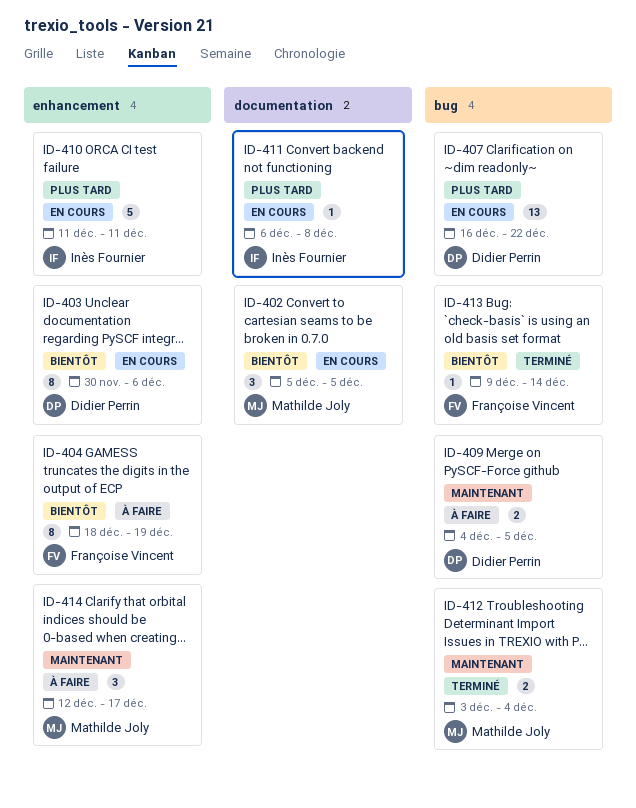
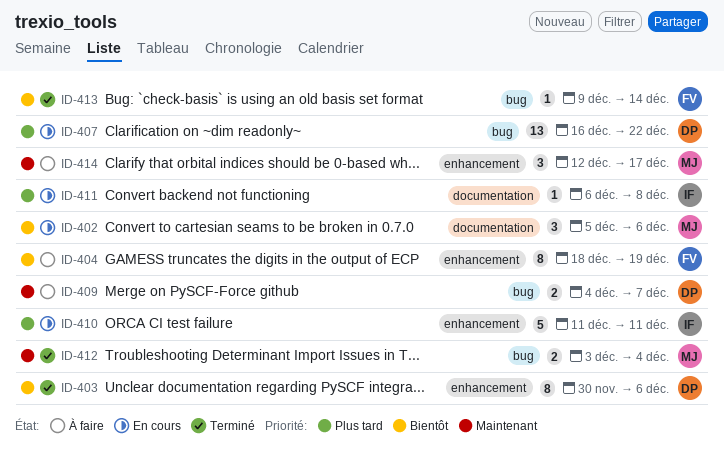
ID-402, due: Dec 5 -> Dec 6
ID-403, status: En cours -> Terminé
ID-409, due: Dec 5 -> Dec 7

